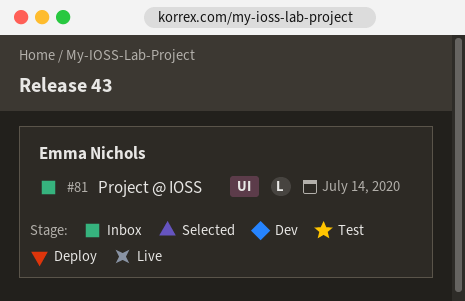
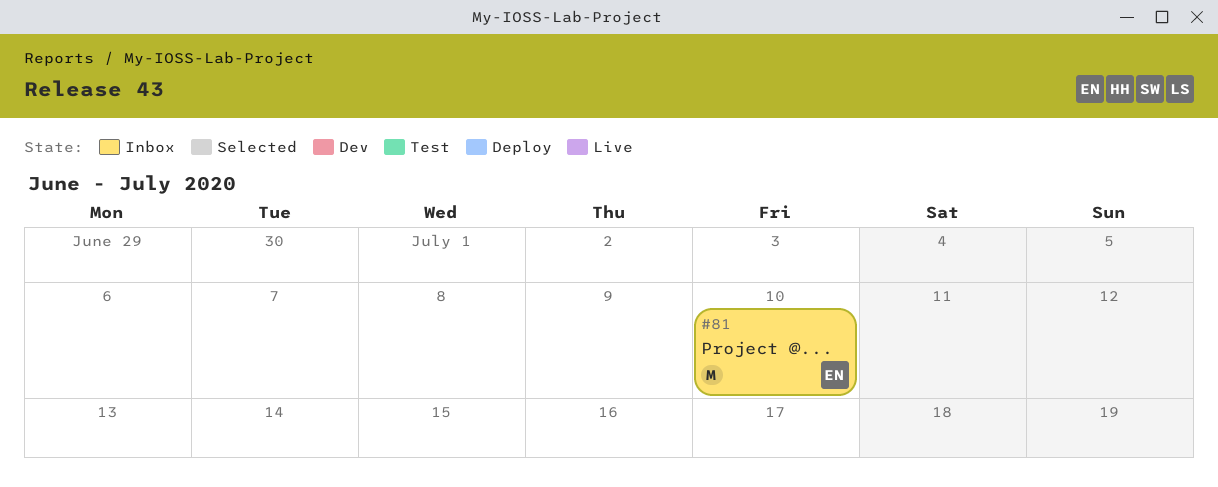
#81, estimate: L -> M
#81, due: Jul 14 -> Jul 10

